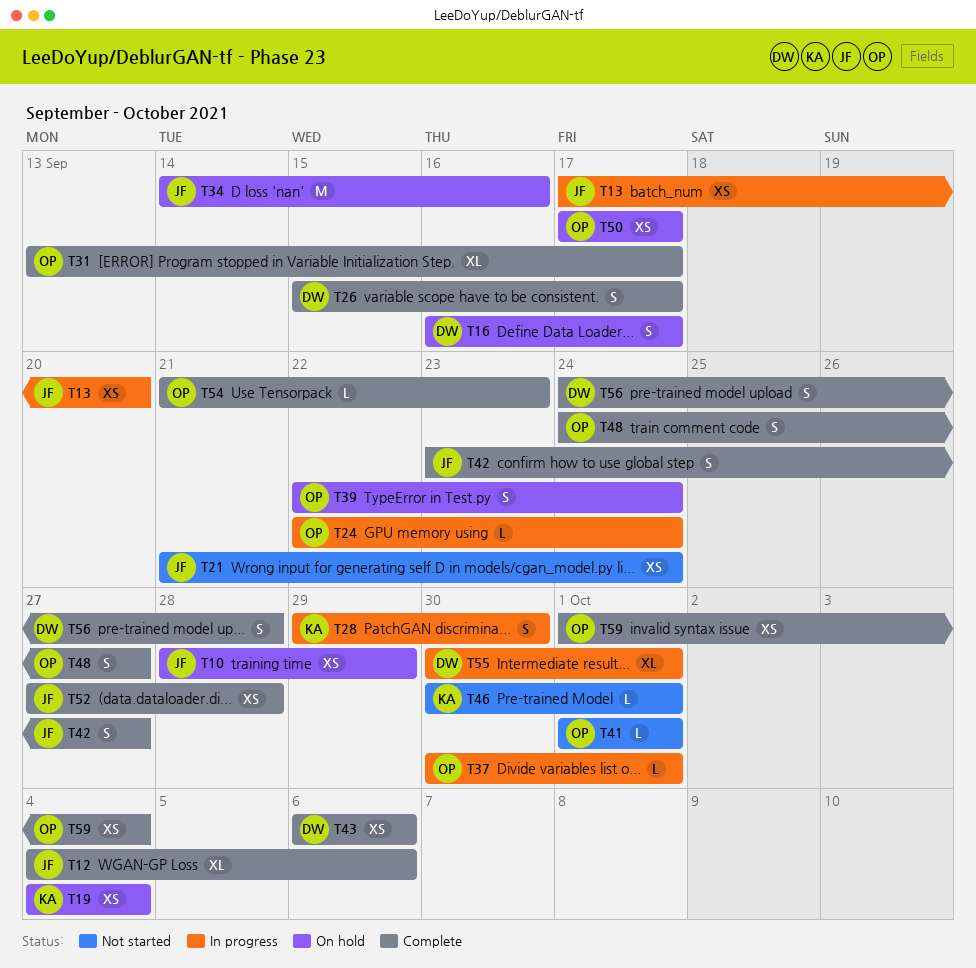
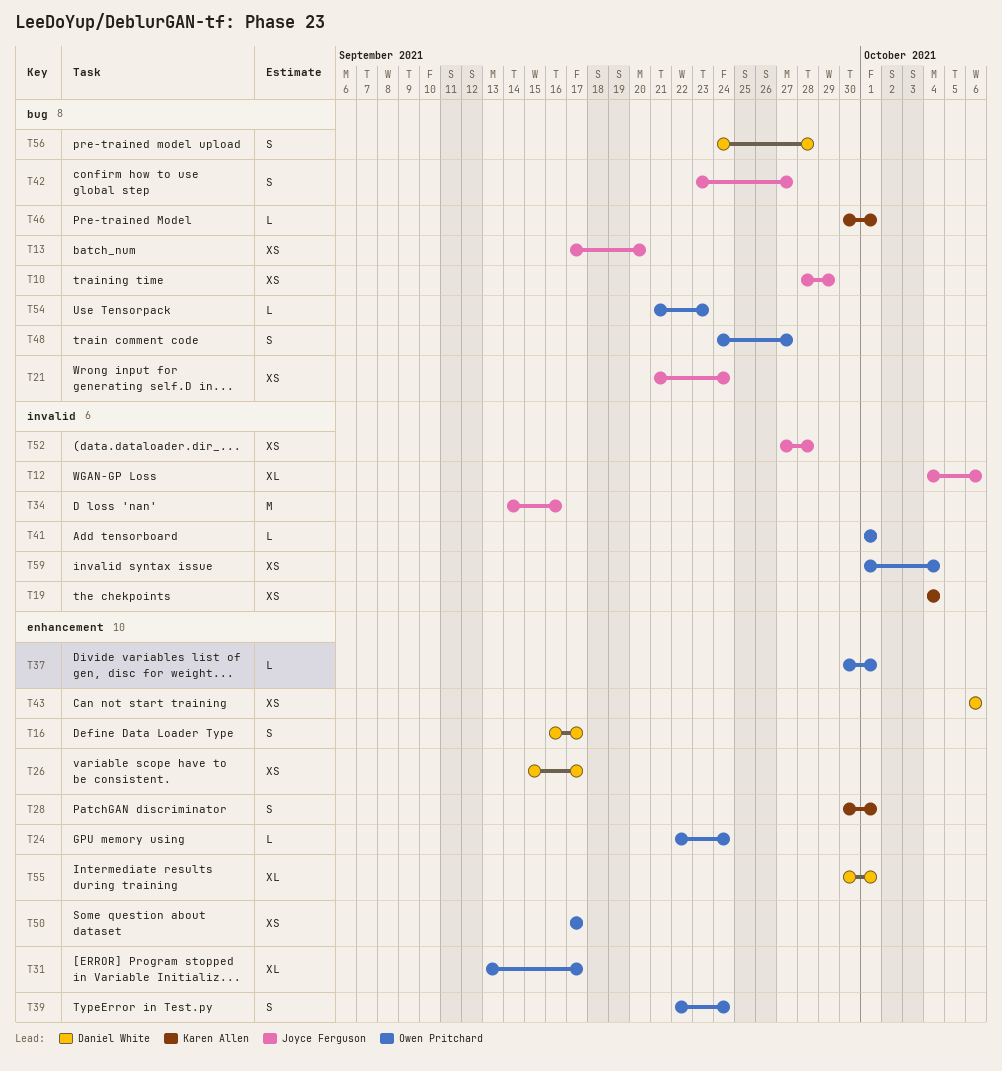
T26, estimate: S -> XS
T28, start: Sep 29 -> Sep 30
T28, due: Sep 30 -> Oct 1

